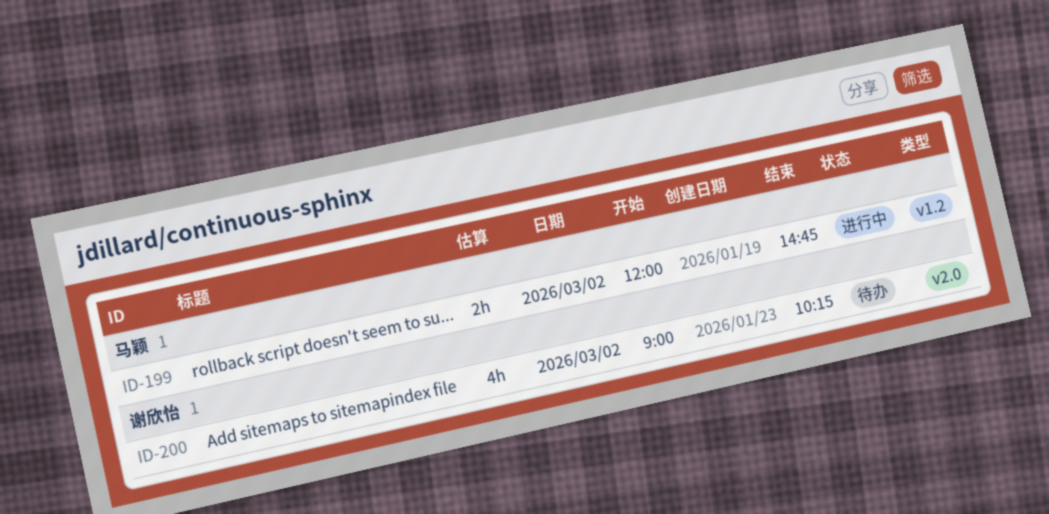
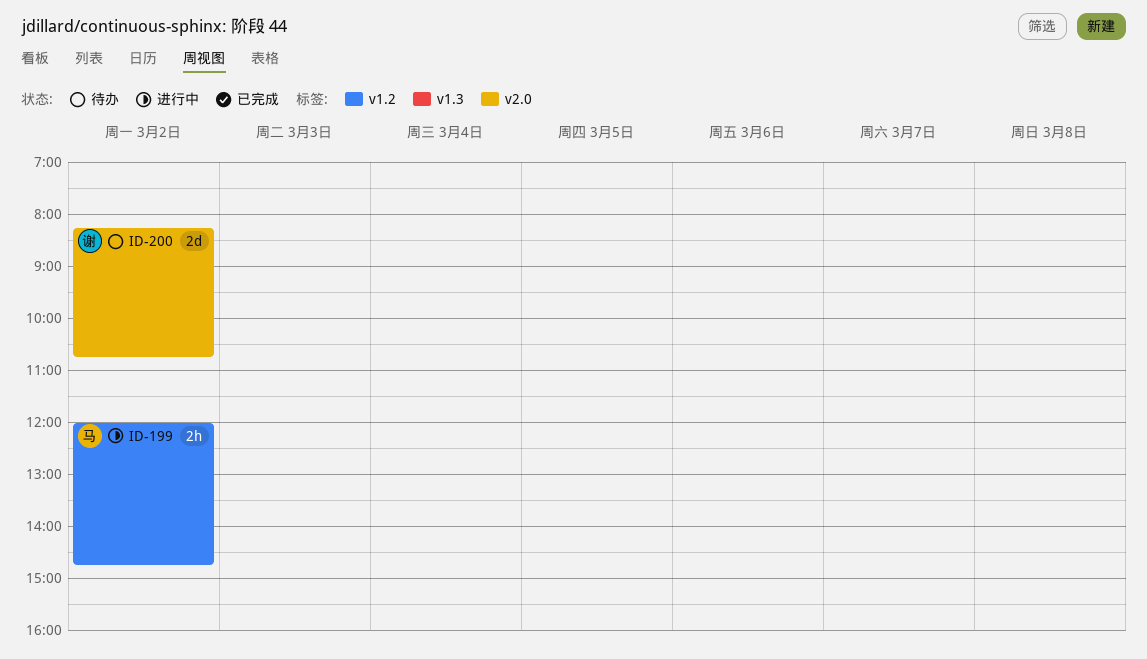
ID-200, estimate: 4h -> 2d
ID-200, begins: 09:00 -> 08:15
ID-200, ends: 10:15 -> 10:45

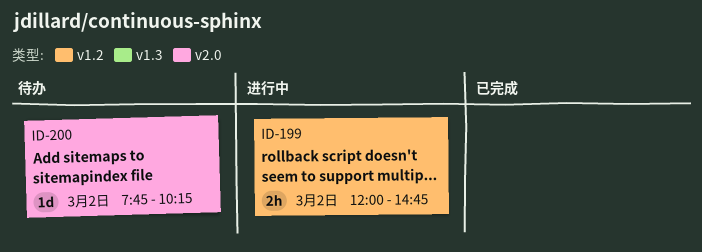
ID-200, estimate: 2d -> 1d
ID-200, begins: 08:15 -> 07:45
ID-200, ends: 10:45 -> 10:15

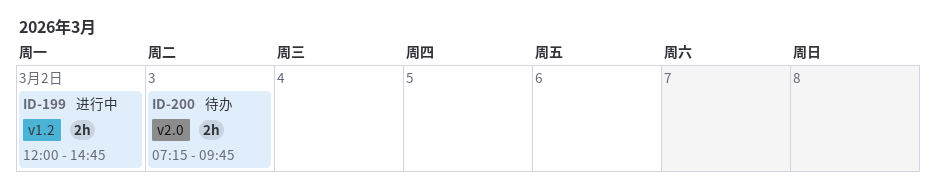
ID-200, estimate: 1d -> 2h
ID-200, day: Mar 2 -> Mar 3
ID-200, begins: 07:45 -> 07:15
ID-200, ends: 10:15 -> 09:45

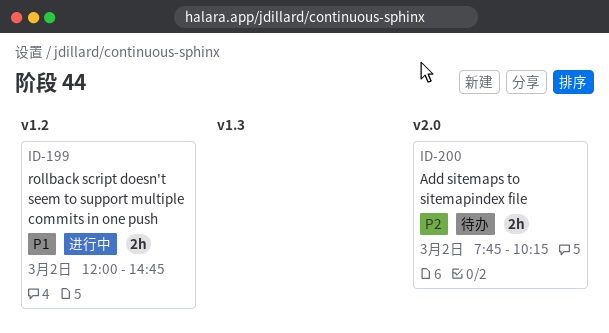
ID-200, day: Mar 3 -> Mar 2
ID-200, begins: 07:15 -> 07:45
ID-200, ends: 09:45 -> 10:15

